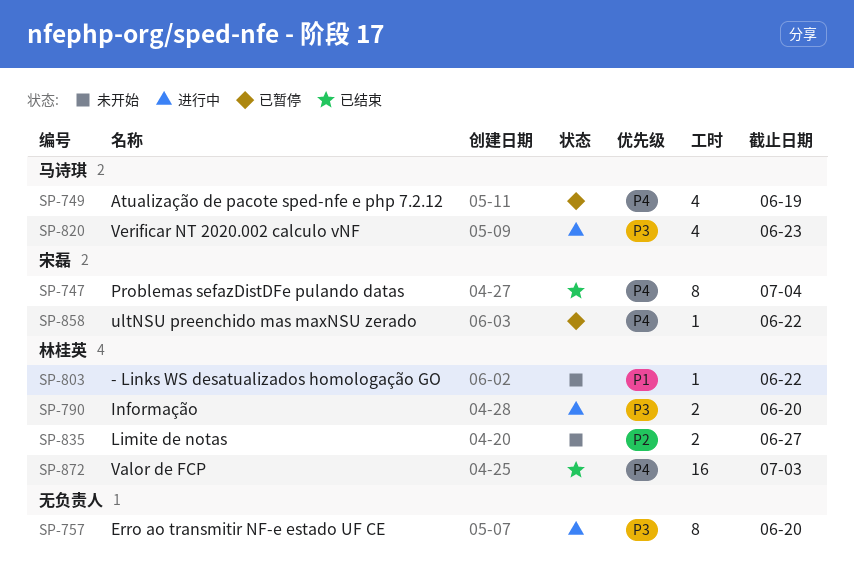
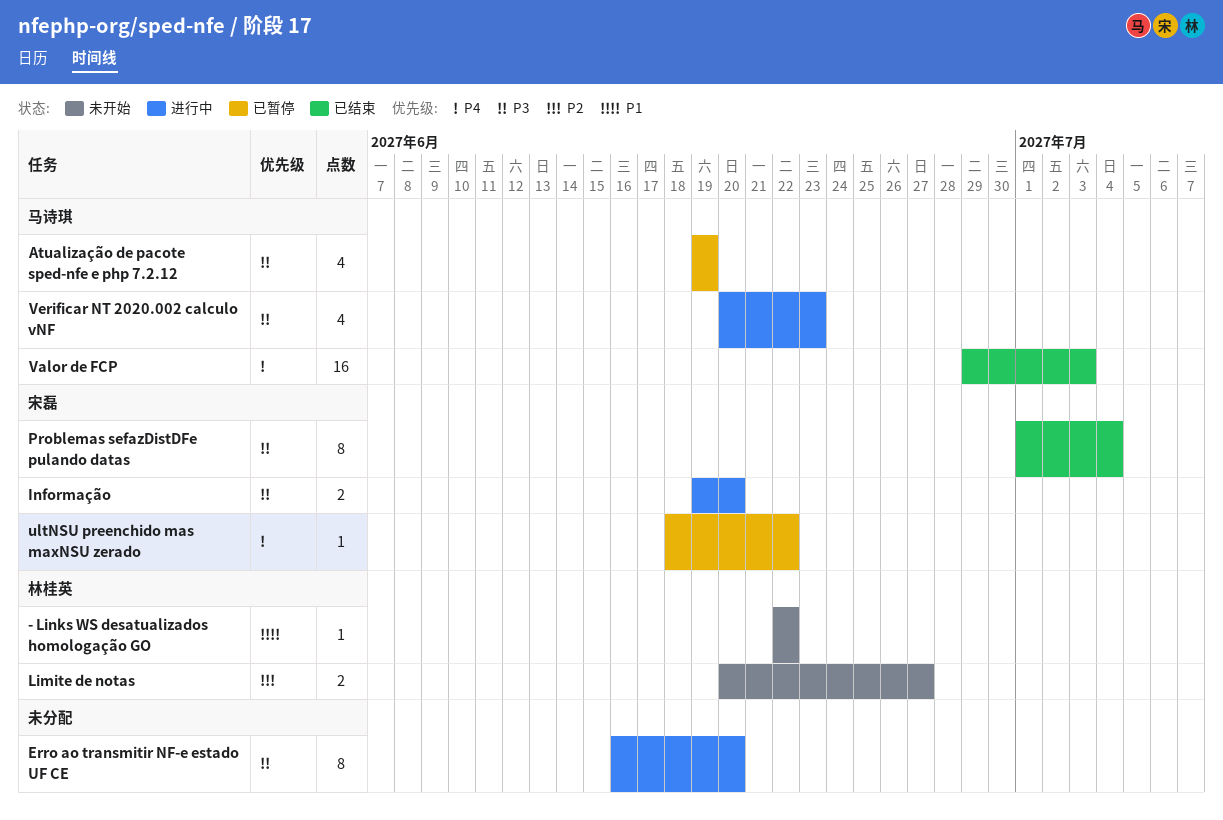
Atualização de pacote sped-nfe e php 7.2.12, priority: P4 -> P3
Informação, owner: 林桂英 -> 宋磊
Problemas sefazDistDFe pulando datas, priority: P4 -> P3
Valor de FCP, owner: 林桂英 -> 马诗琪

